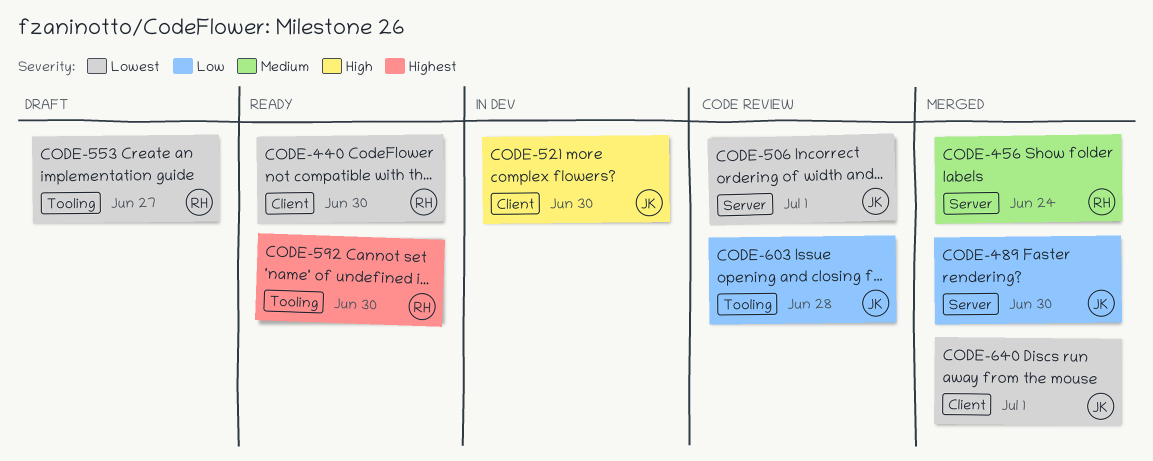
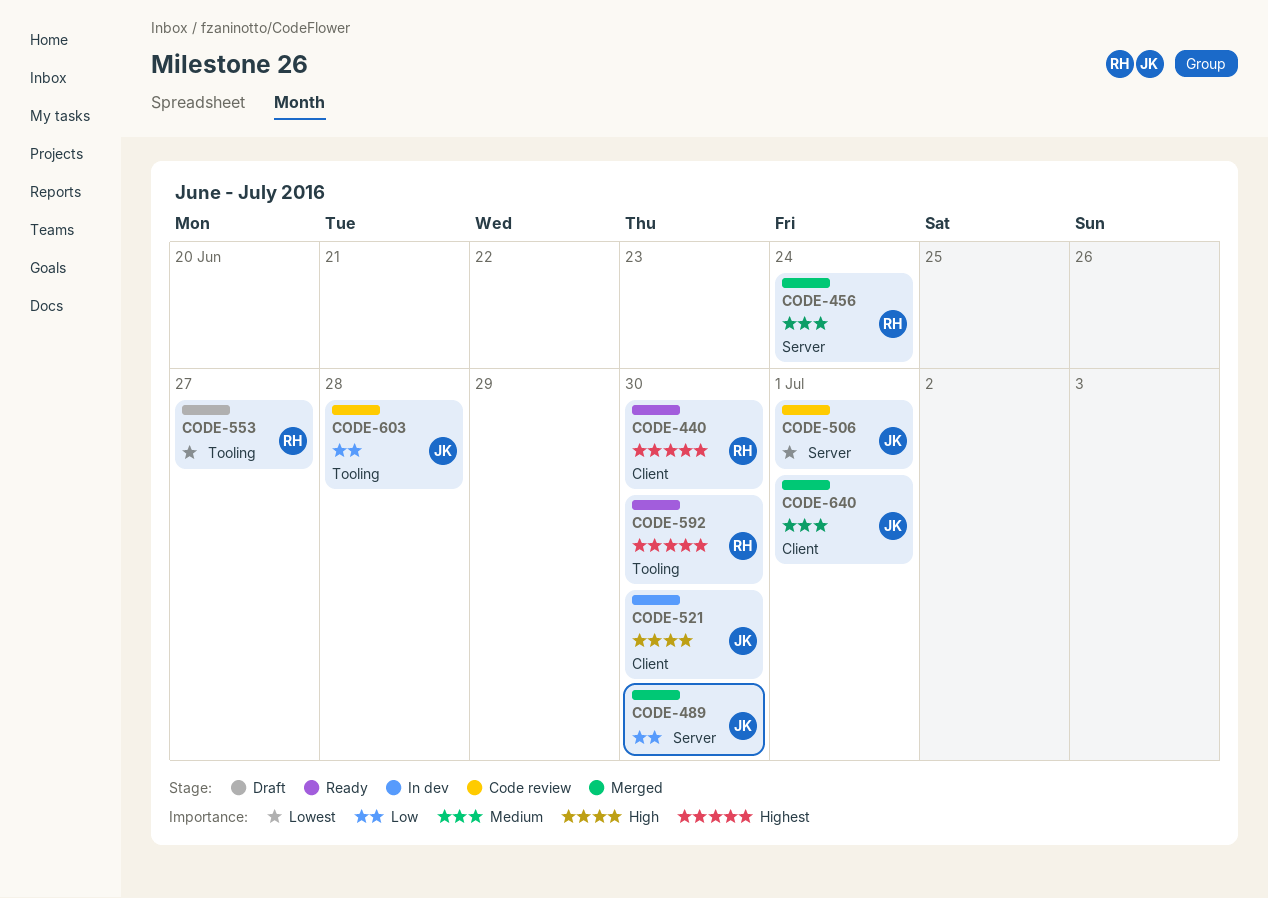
CODE-440, priority: Lowest -> Highest
CODE-640, priority: Lowest -> Medium

